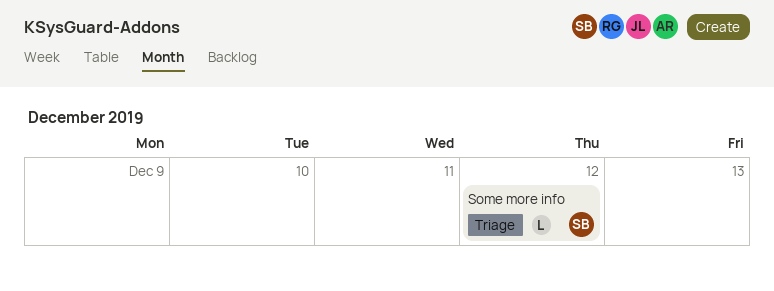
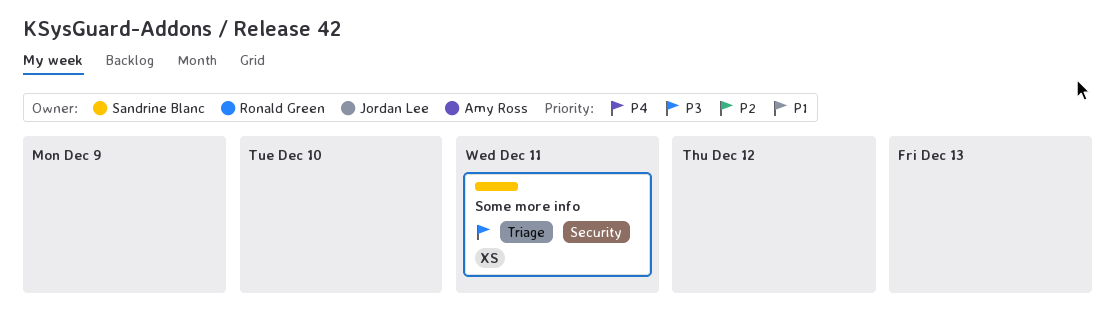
Some more info, estimate: L -> XS
Some more info, due: Dec 12 -> Dec 11

